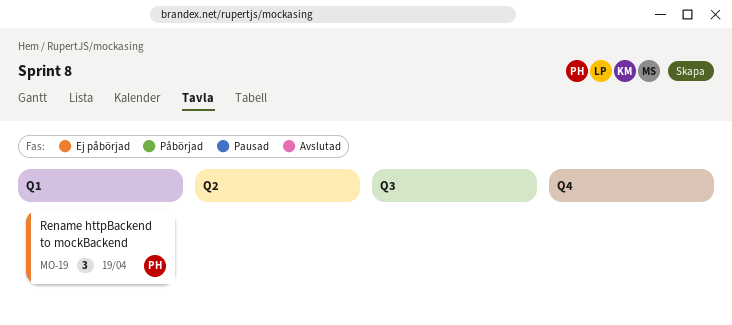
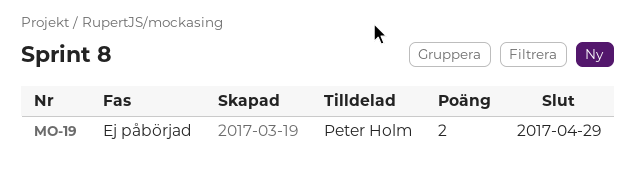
MO-19, estimate: 3 -> 2
MO-19, due: Apr 19 -> Apr 29

